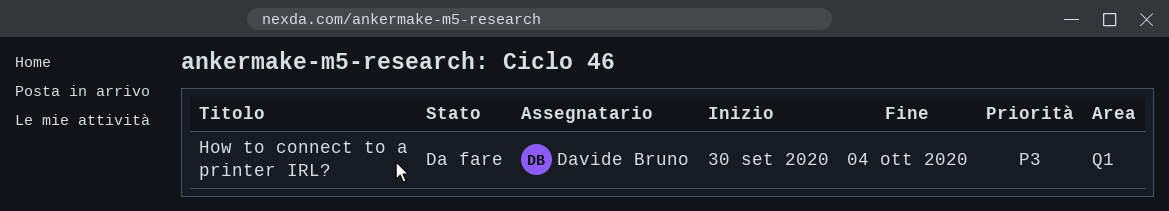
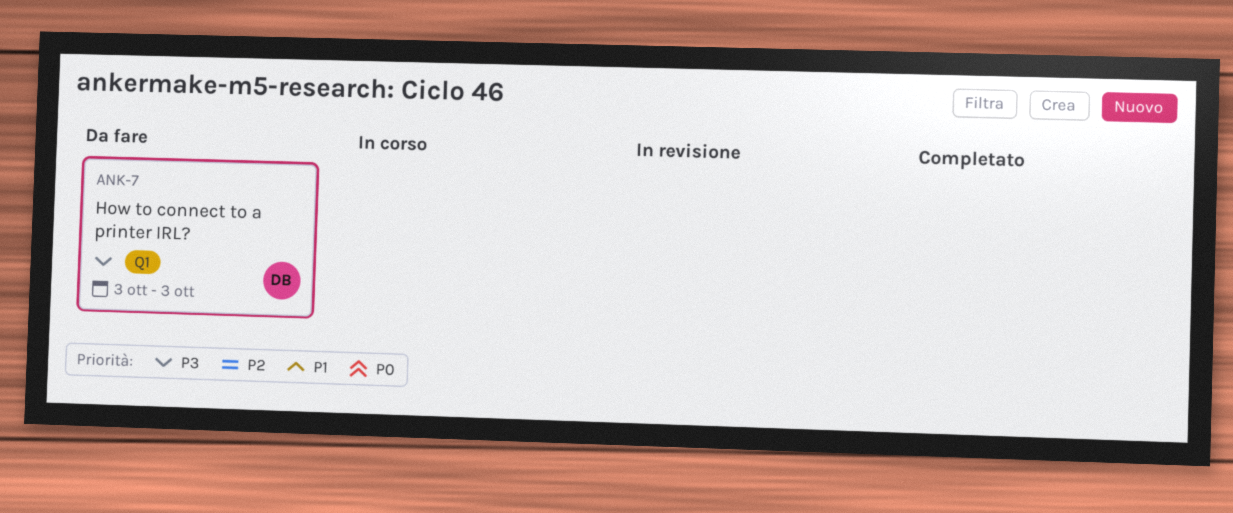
How to connect to a printer IRL?, start: Sep 30 -> Oct 3
How to connect to a printer IRL?, due: Oct 4 -> Oct 3

